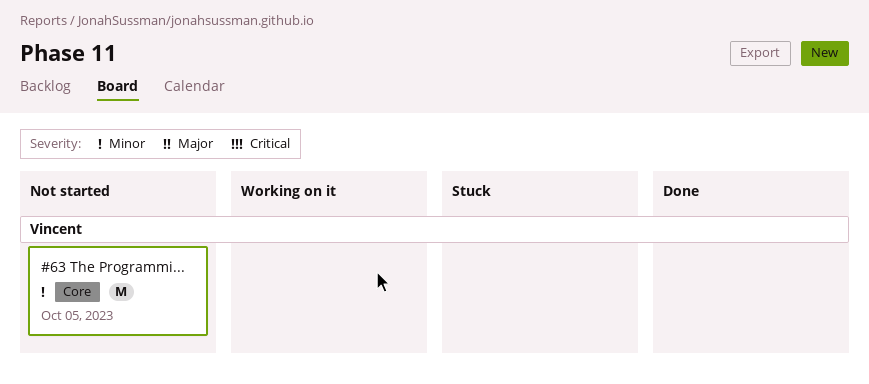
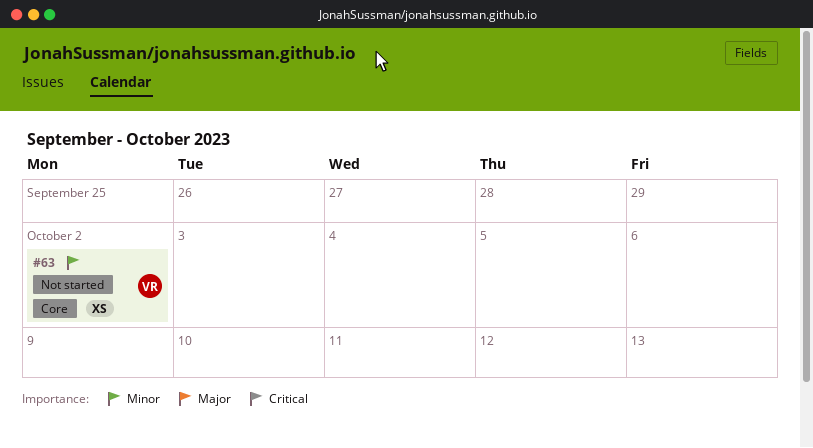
#63, estimate: M -> XS
#63, due: Oct 5 -> Oct 2

